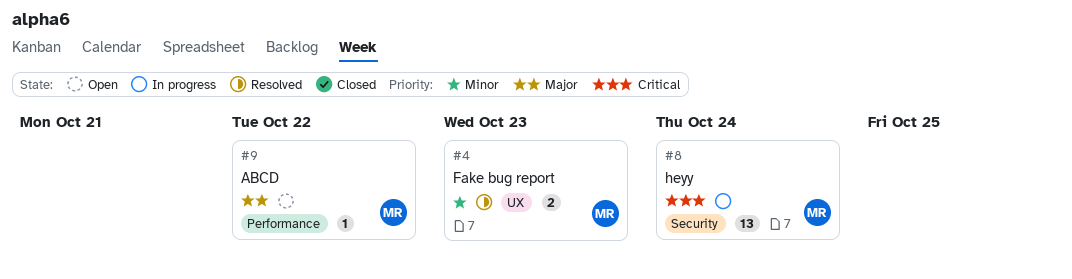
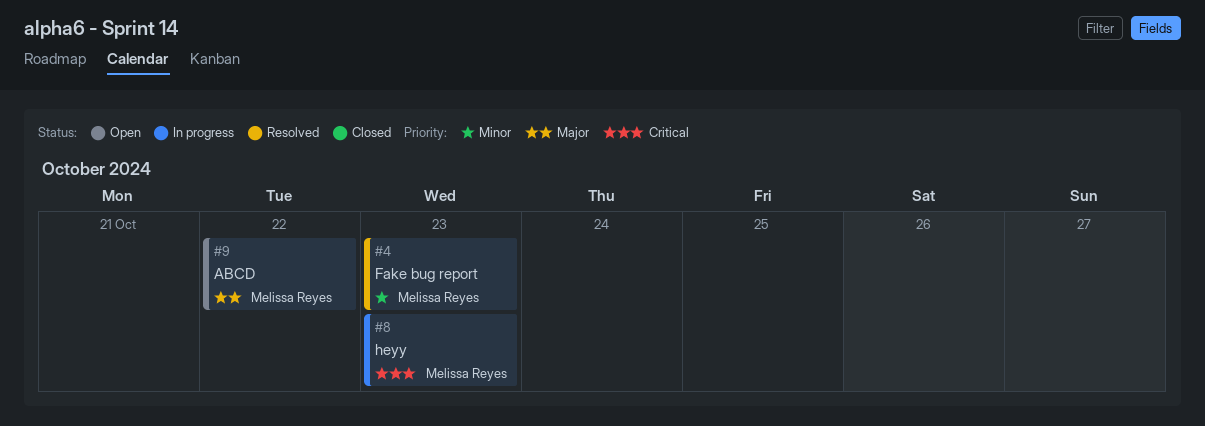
#8, due: Oct 24 -> Oct 23

